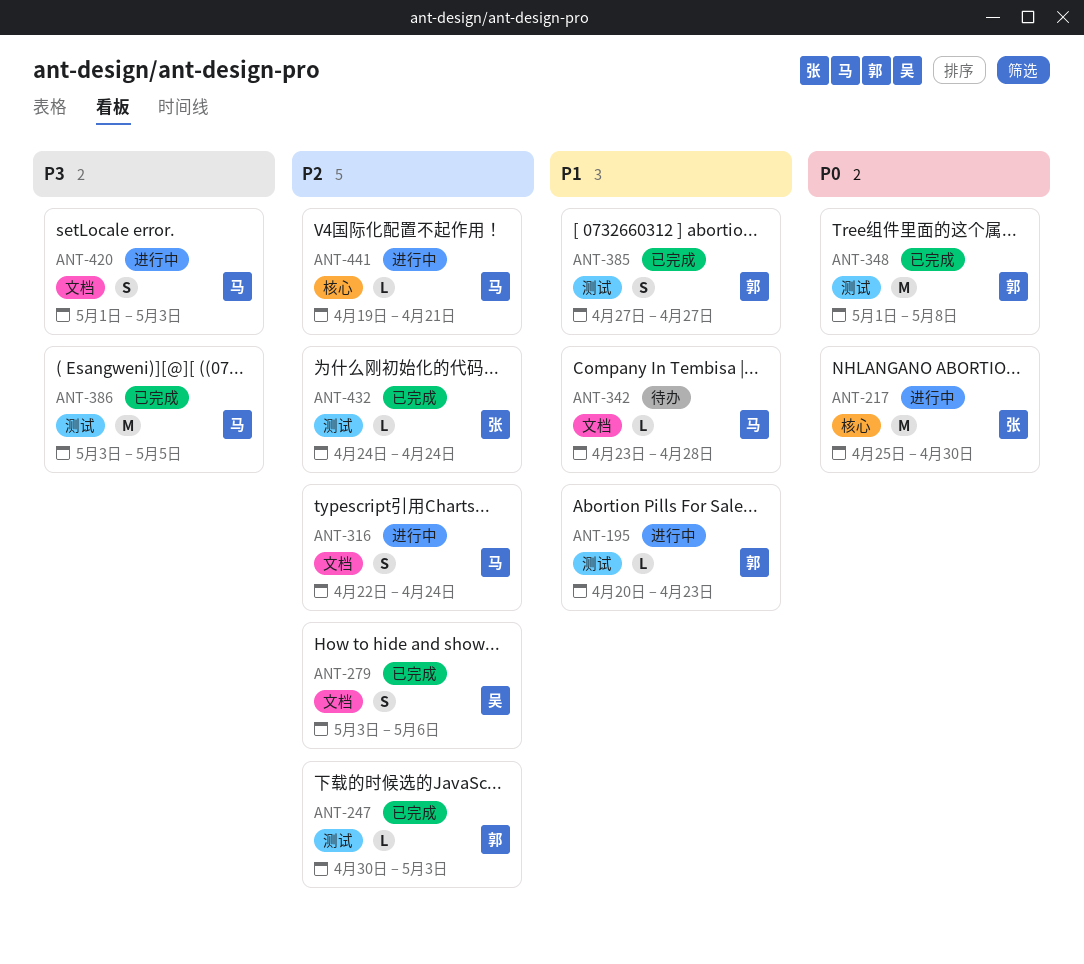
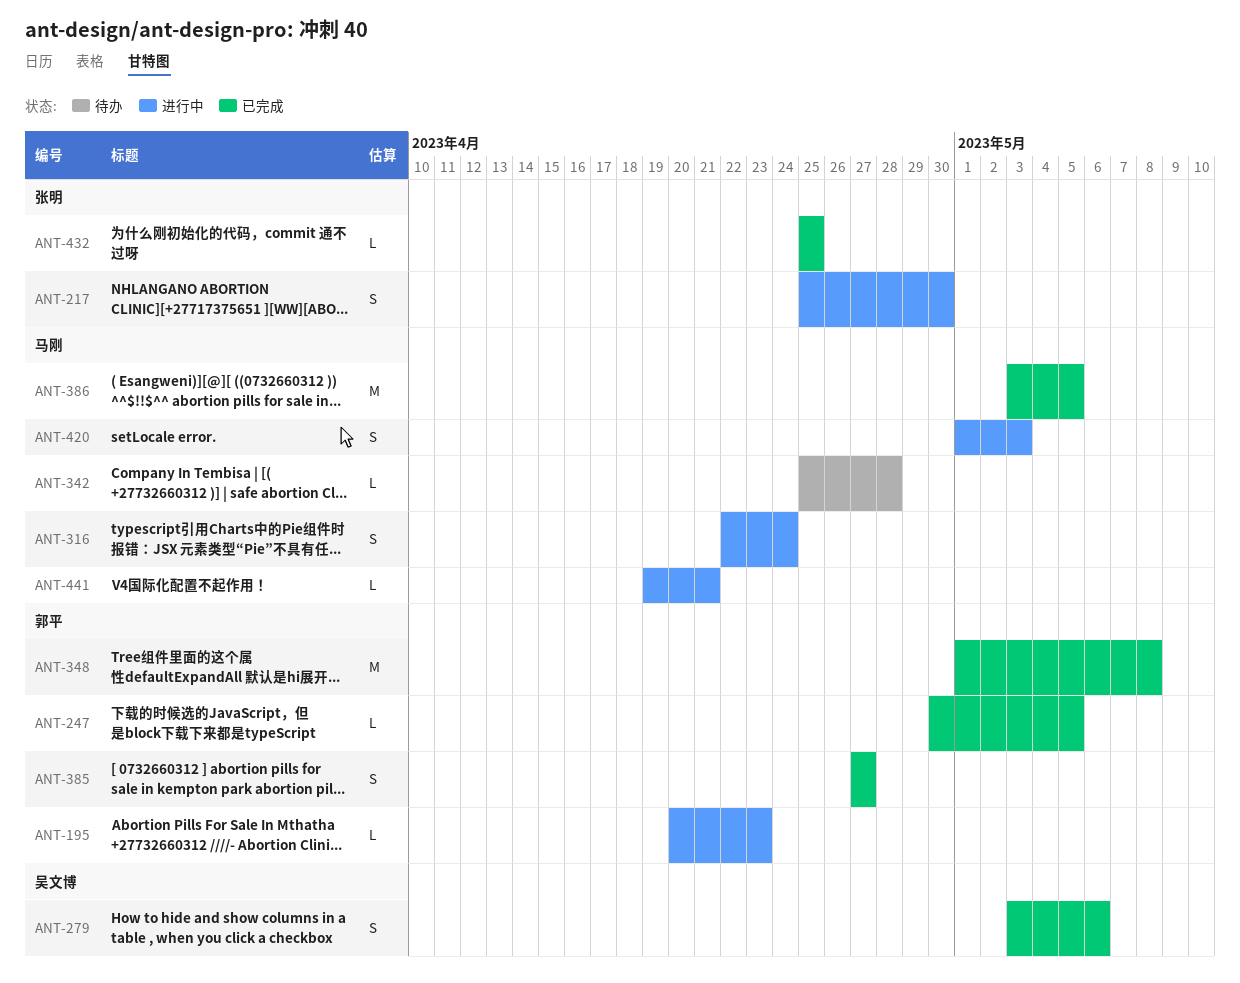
ANT-217, estimate: M -> S
ANT-247, due: May 3 -> May 5
ANT-342, start: Apr 23 -> Apr 25
ANT-432, start: Apr 24 -> Apr 25
ANT-432, due: Apr 24 -> Apr 25

